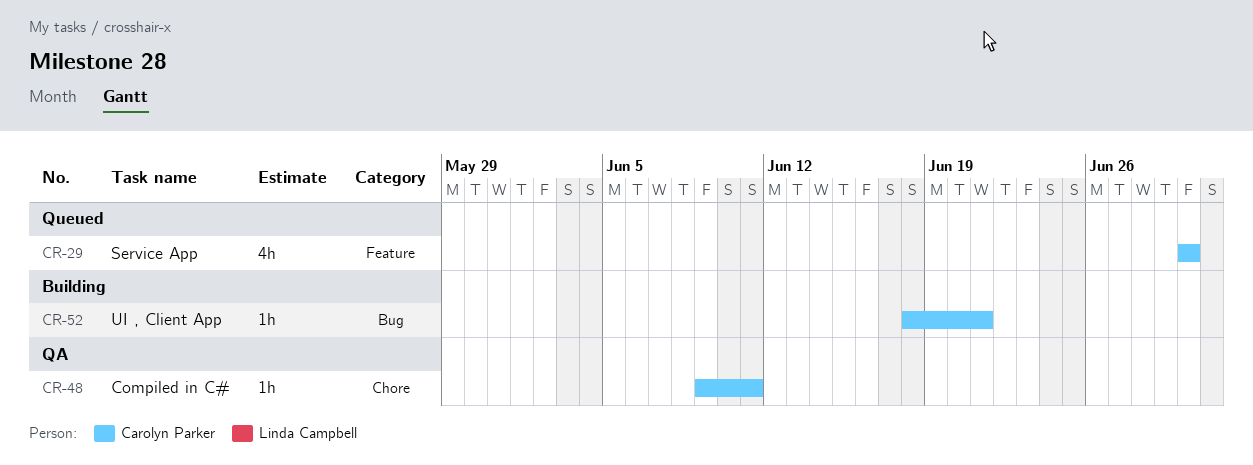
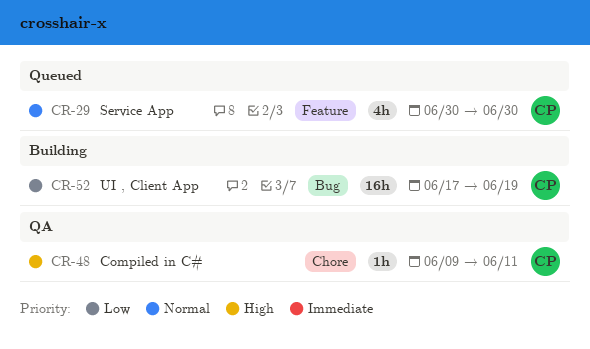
CR-52, estimate: 1h -> 16h
CR-52, start: Jun 18 -> Jun 17
CR-52, due: Jun 21 -> Jun 19

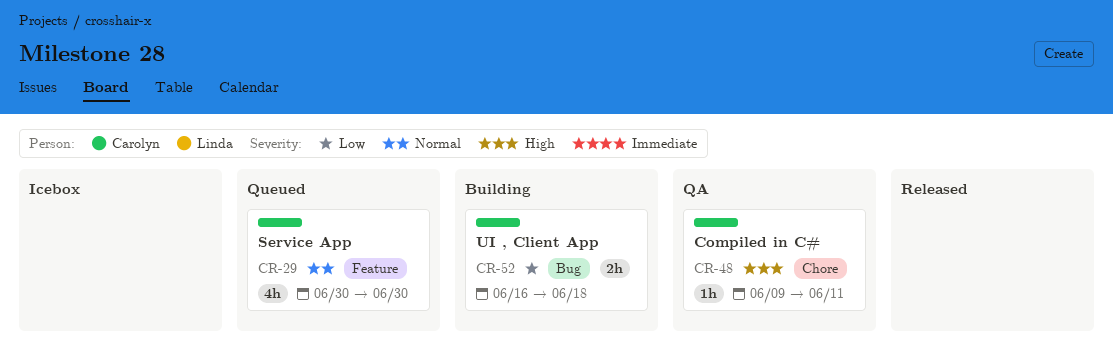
CR-52, estimate: 16h -> 2h
CR-52, start: Jun 17 -> Jun 16
CR-52, due: Jun 19 -> Jun 18

